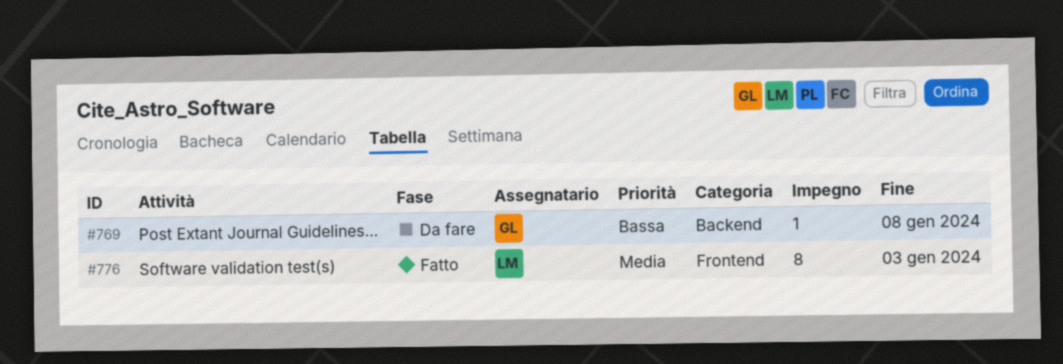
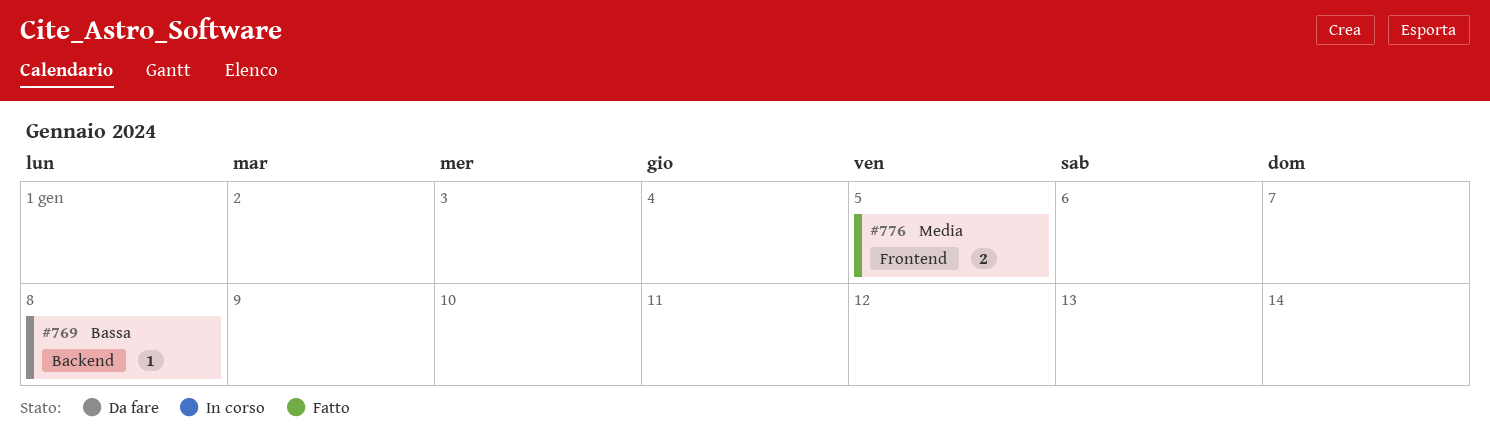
#776, estimate: 8 -> 2
#776, due: Jan 3 -> Jan 5

